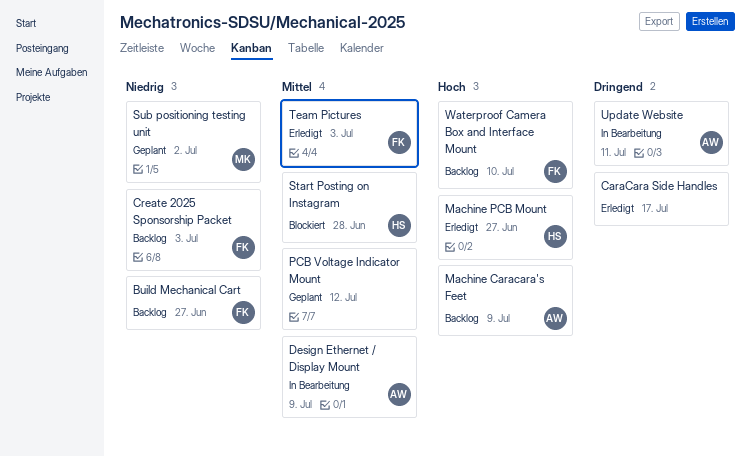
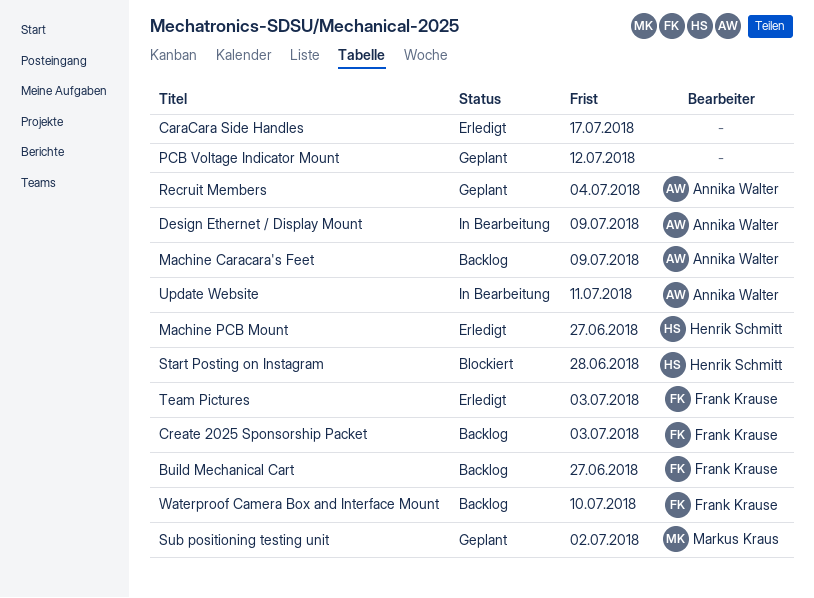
Recruit Members: none -> present

